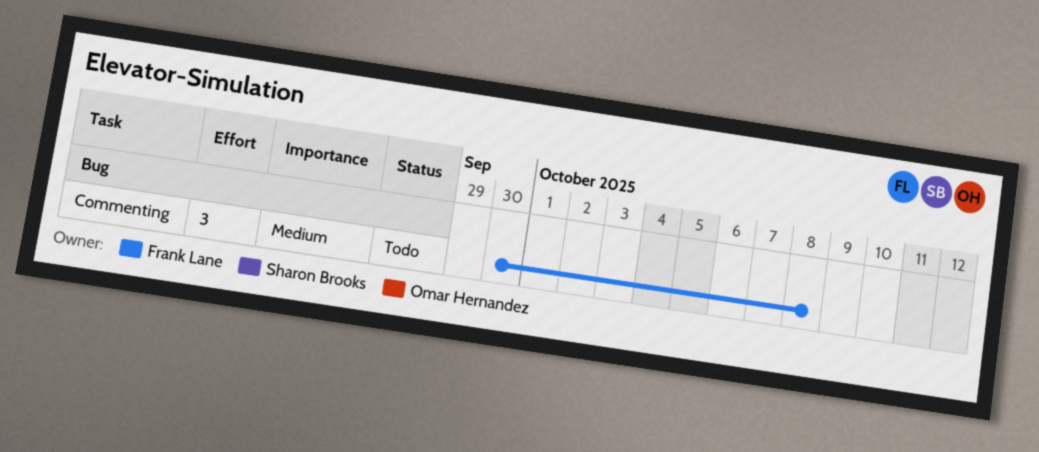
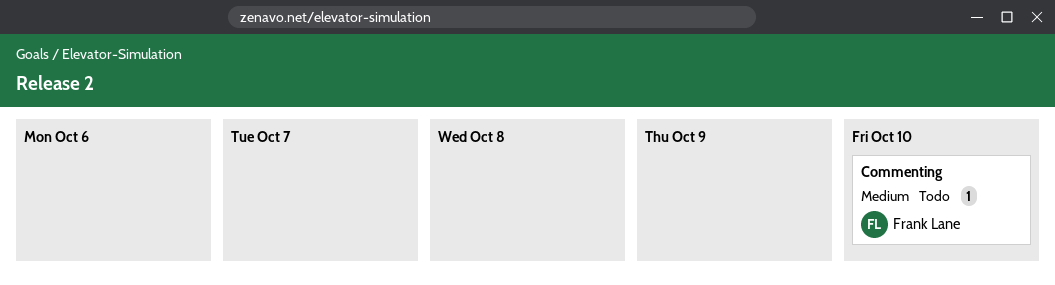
Commenting, estimate: 3 -> 1
Commenting, due: Oct 8 -> Oct 10

